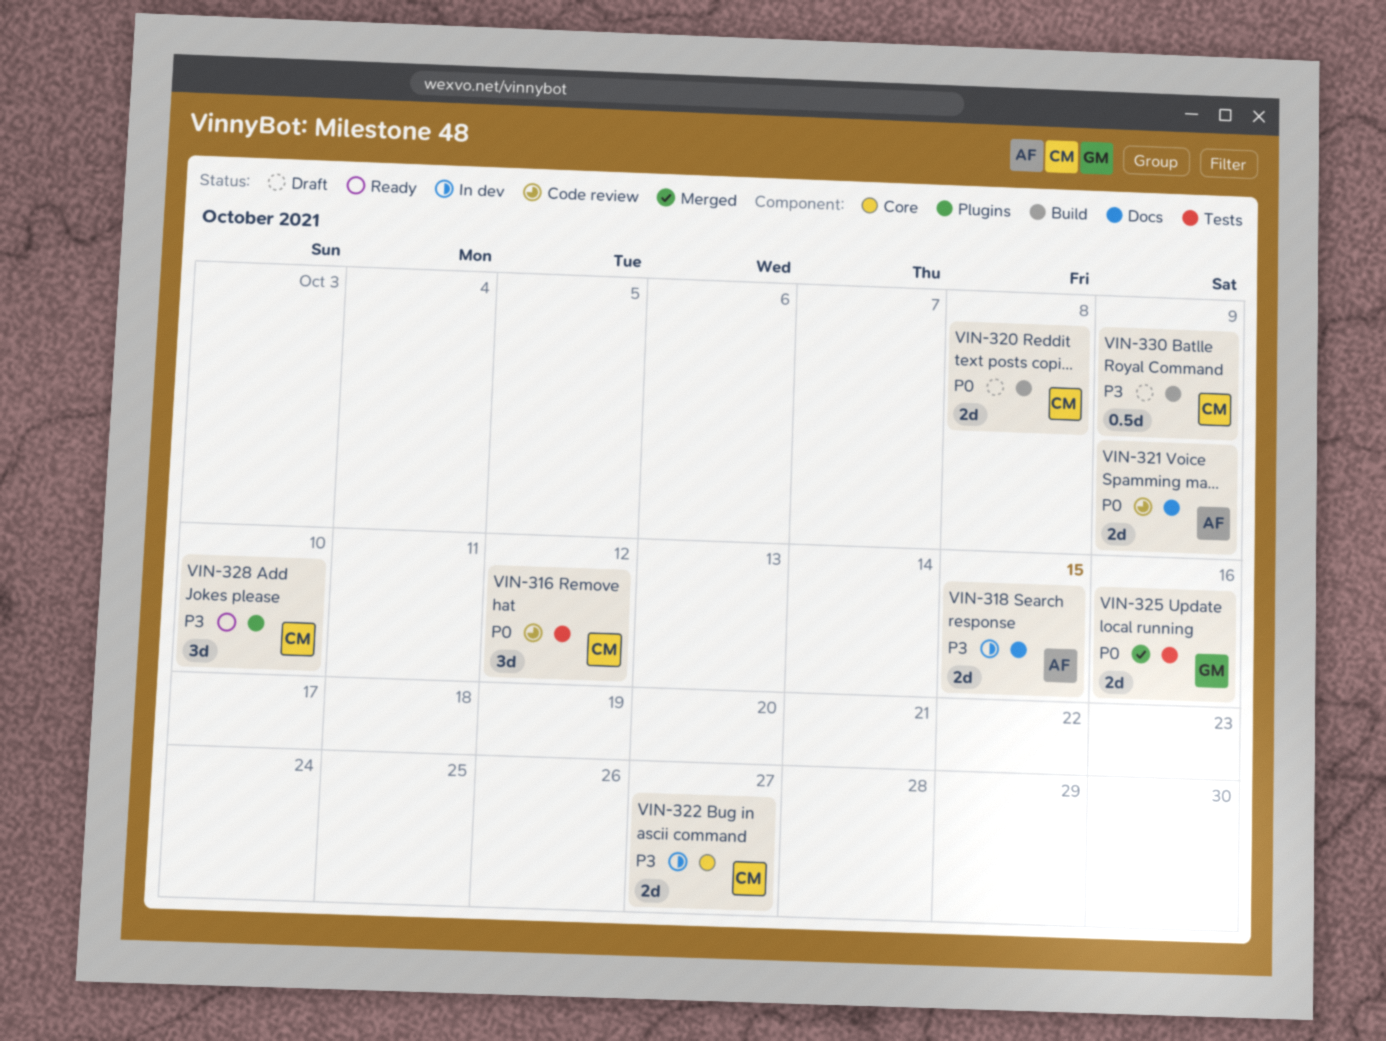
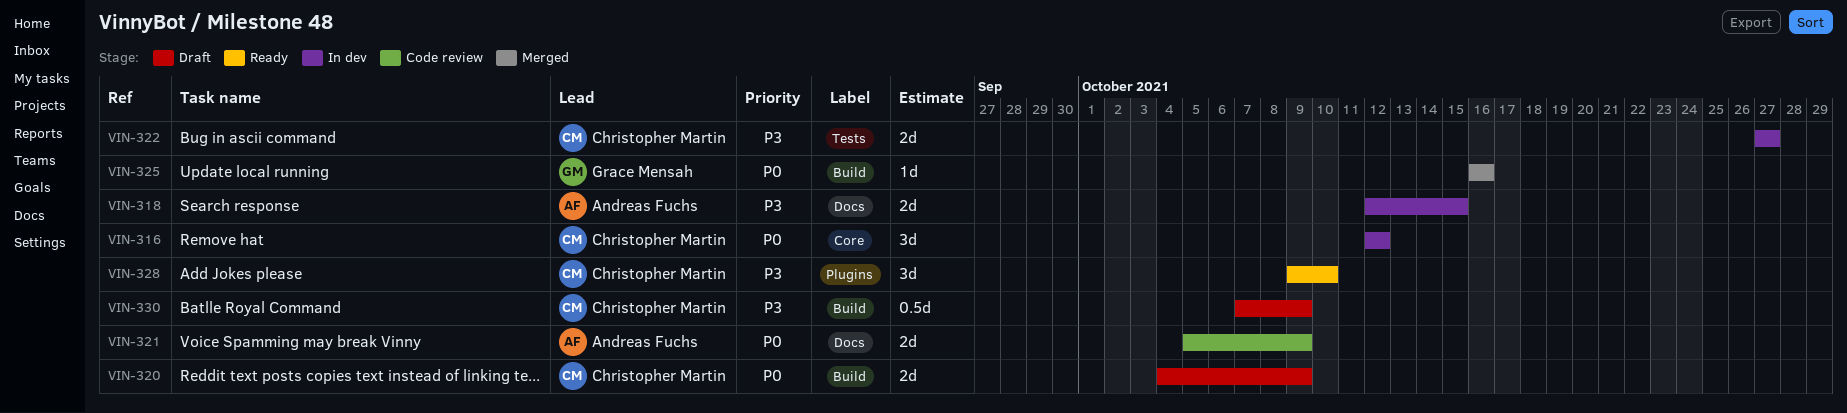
VIN-316, status: Code review -> In dev
VIN-316, label: Tests -> Core
VIN-320, due: Oct 8 -> Oct 9
VIN-322, label: Core -> Tests
VIN-325, label: Tests -> Build
VIN-325, estimate: 2d -> 1d

